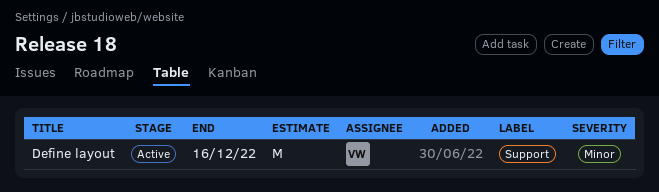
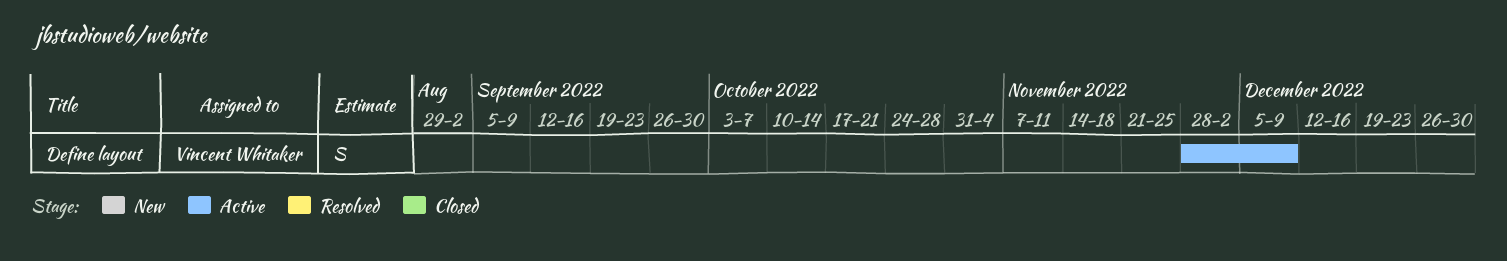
Define layout, estimate: M -> S
Define layout, due: Dec 16 -> Dec 9

